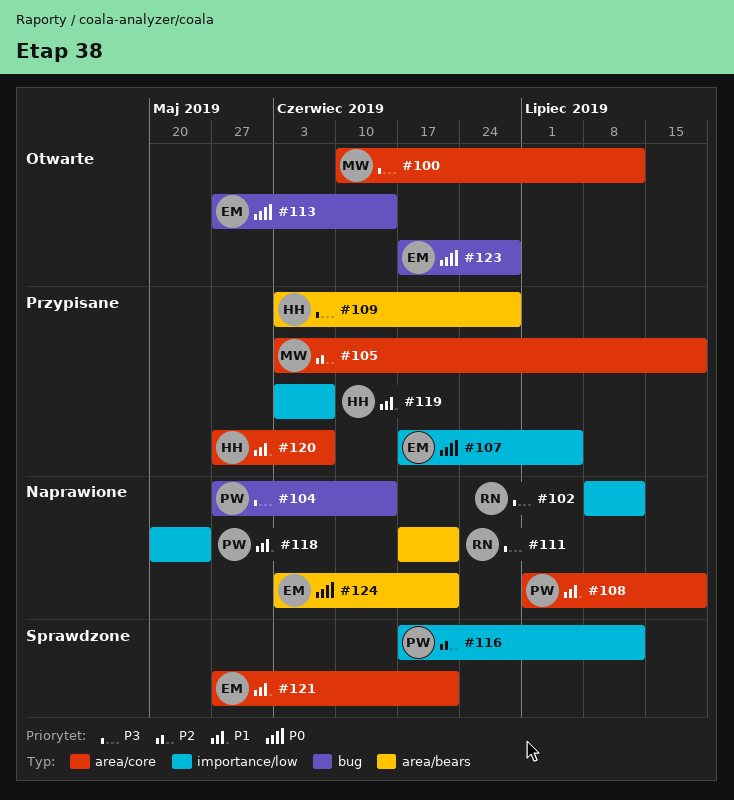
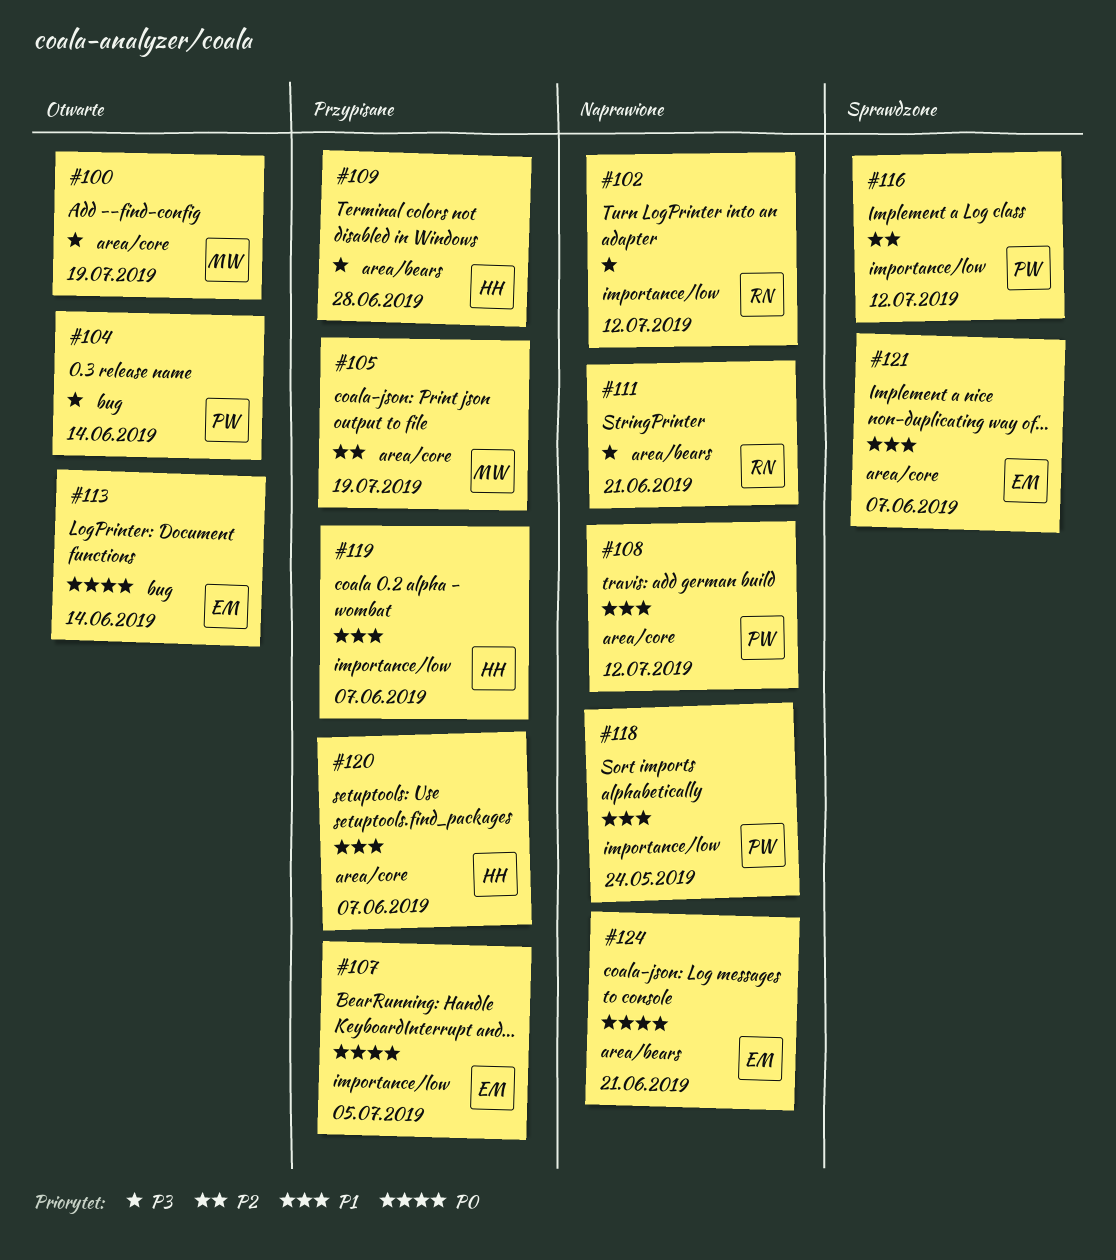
#100, due: Jul 12 -> Jul 19
#104, status: Naprawione -> Otwarte
#108, due: Jul 19 -> Jul 12
#121, due: Jun 21 -> Jun 7
#123: present -> none

